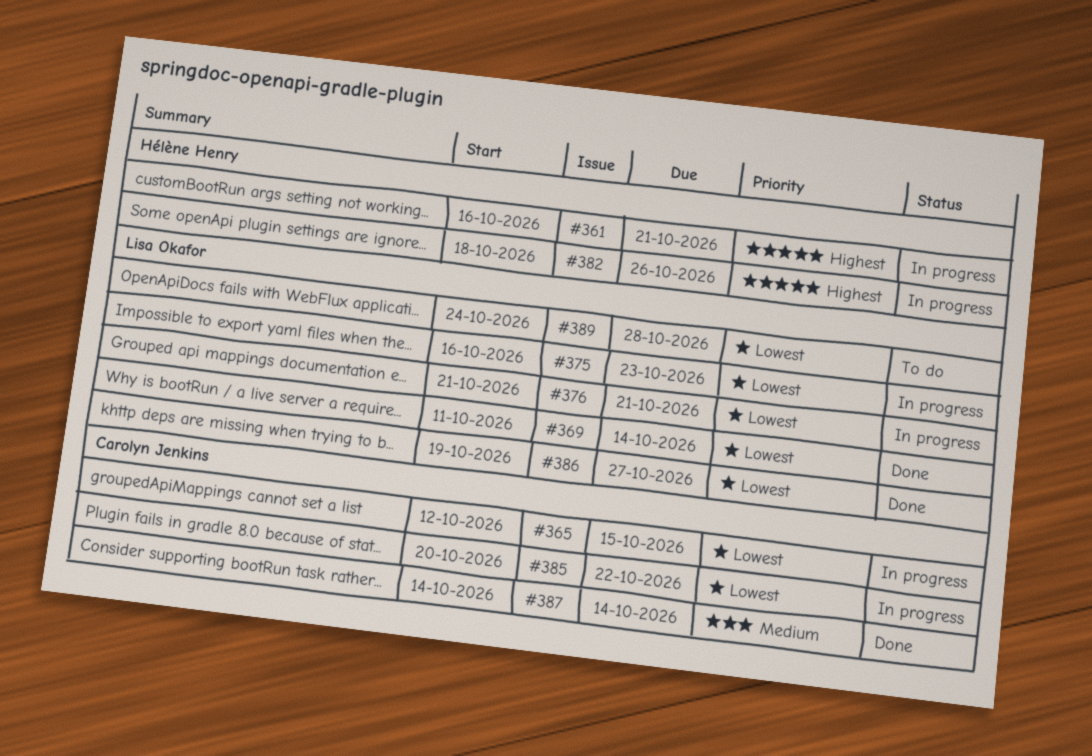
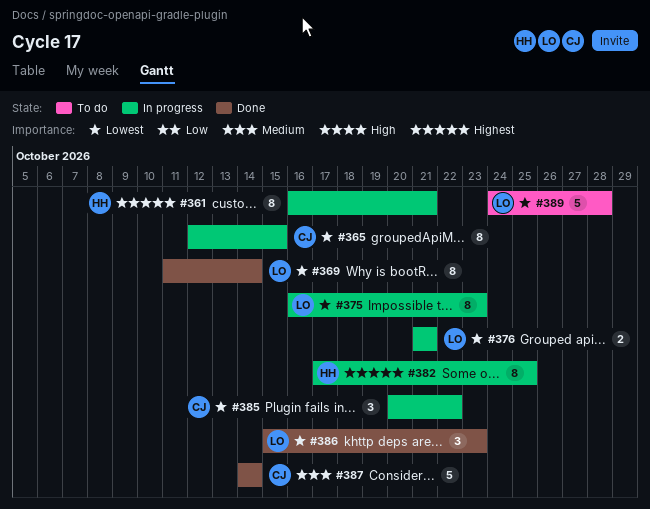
#382, start: Oct 18 -> Oct 17
#382, due: Oct 26 -> Oct 25
#386, start: Oct 19 -> Oct 15
#386, due: Oct 27 -> Oct 23

